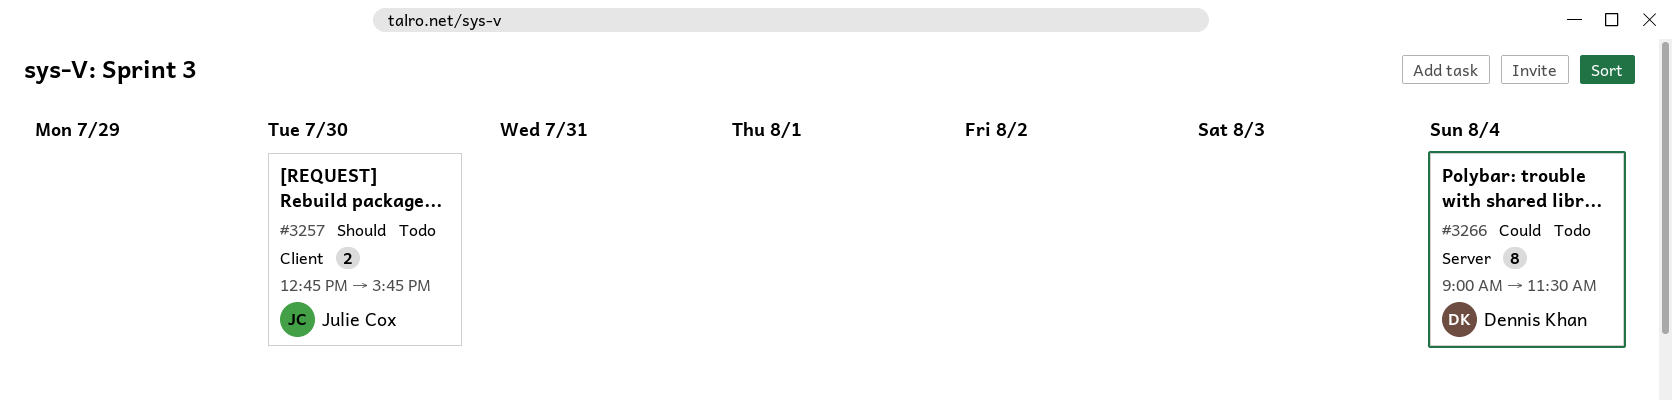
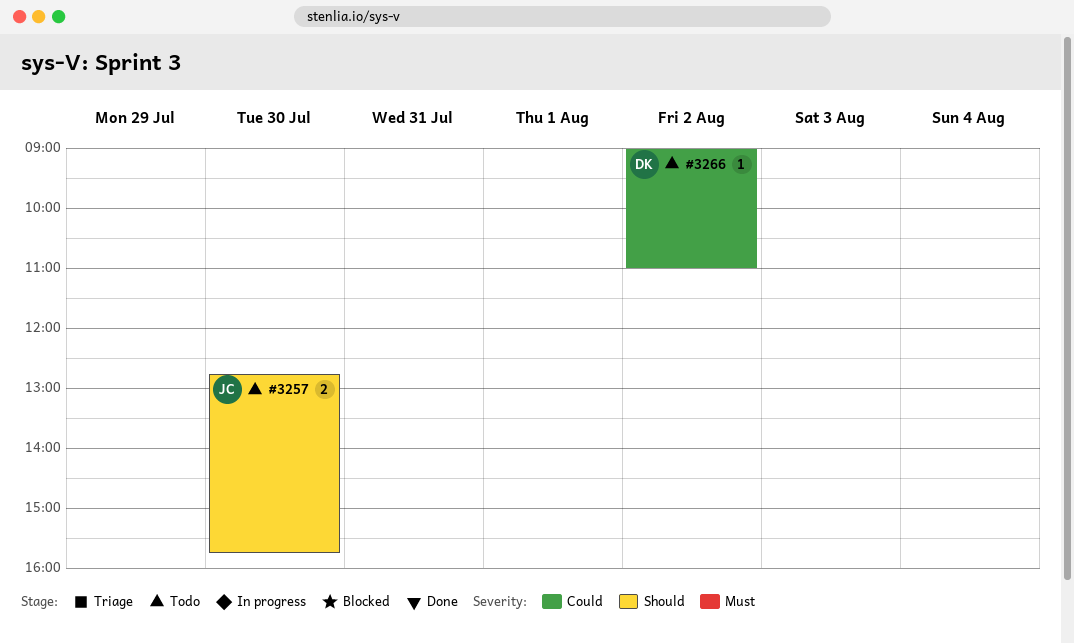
#3266, estimate: 8 -> 1
#3266, day: Aug 4 -> Aug 2
#3266, ends: 11:30 -> 11:00

